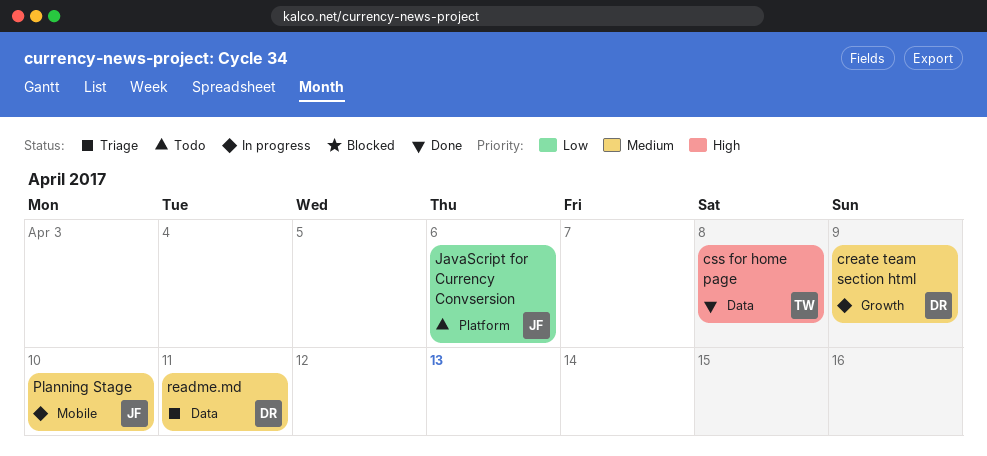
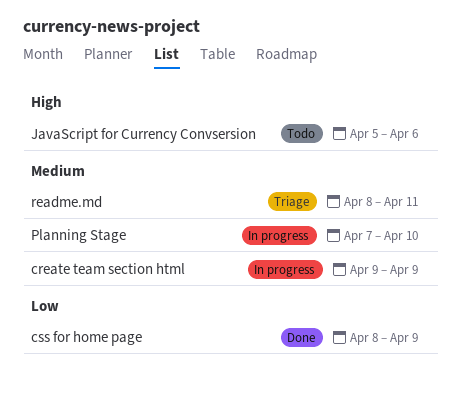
css for home page, priority: High -> Low
css for home page, due: Apr 8 -> Apr 9
JavaScript for Currency Convsersion, priority: Low -> High

